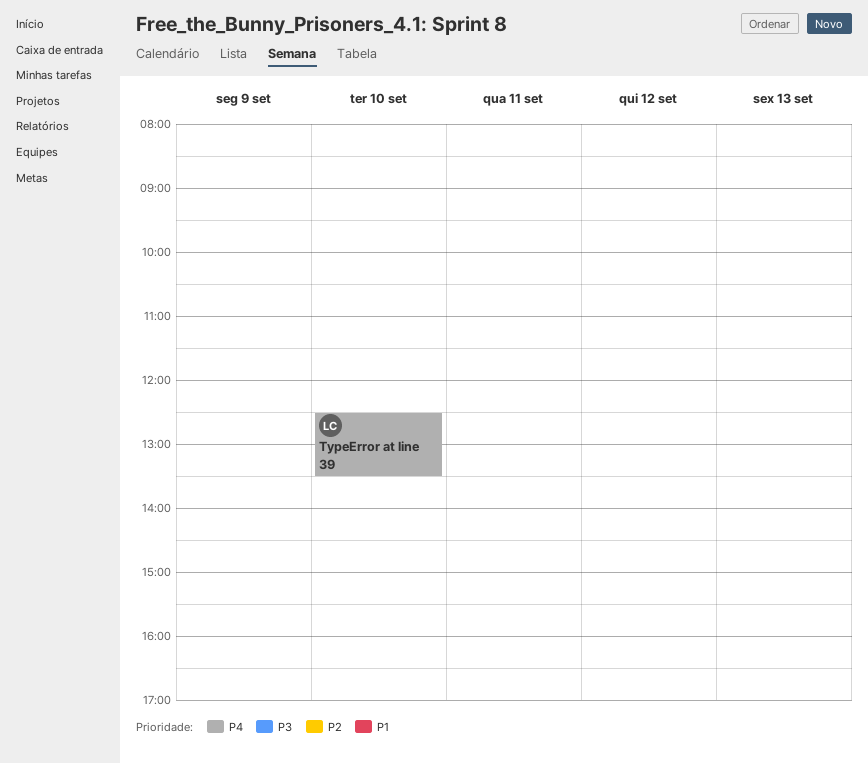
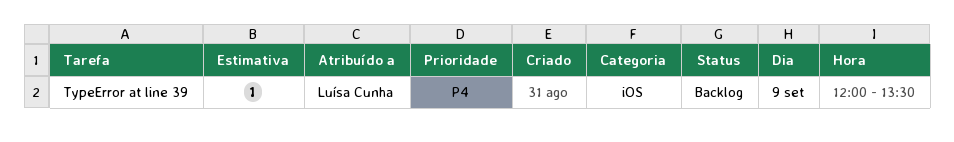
TypeError at line 39, day: Sep 10 -> Sep 9
TypeError at line 39, begins: 12:30 -> 12:00

